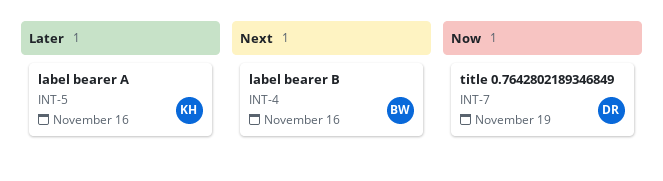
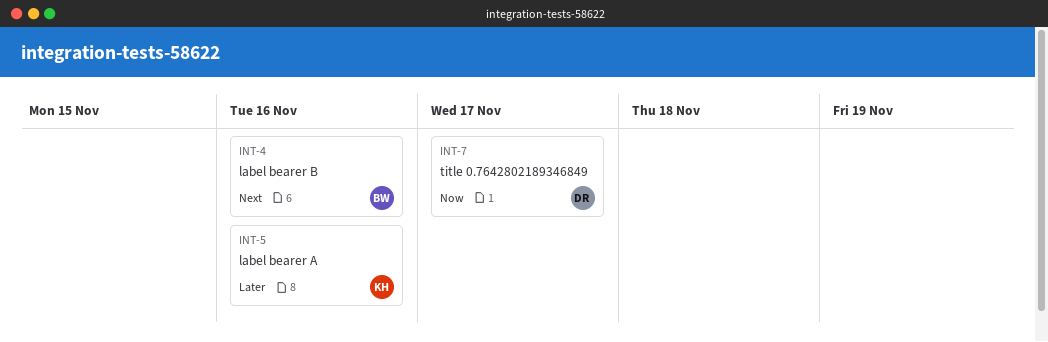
INT-7, due: Nov 19 -> Nov 17

